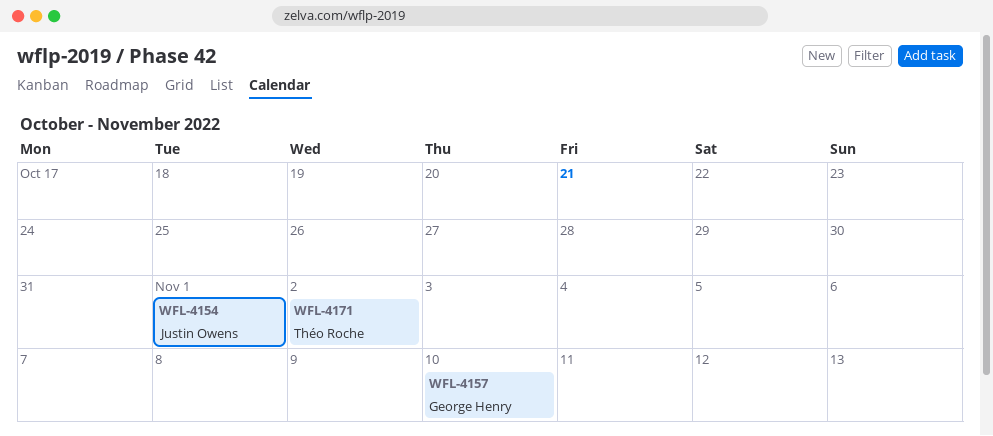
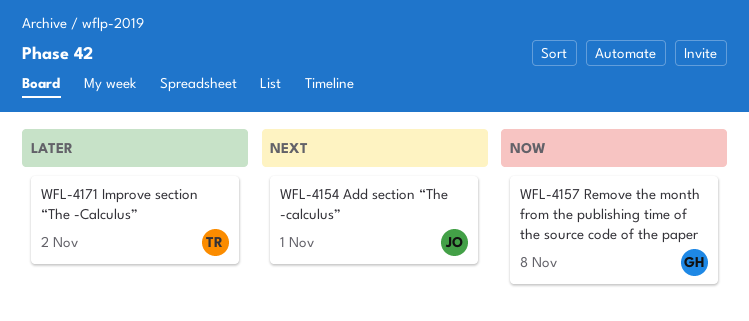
WFL-4157, due: Nov 10 -> Nov 8

